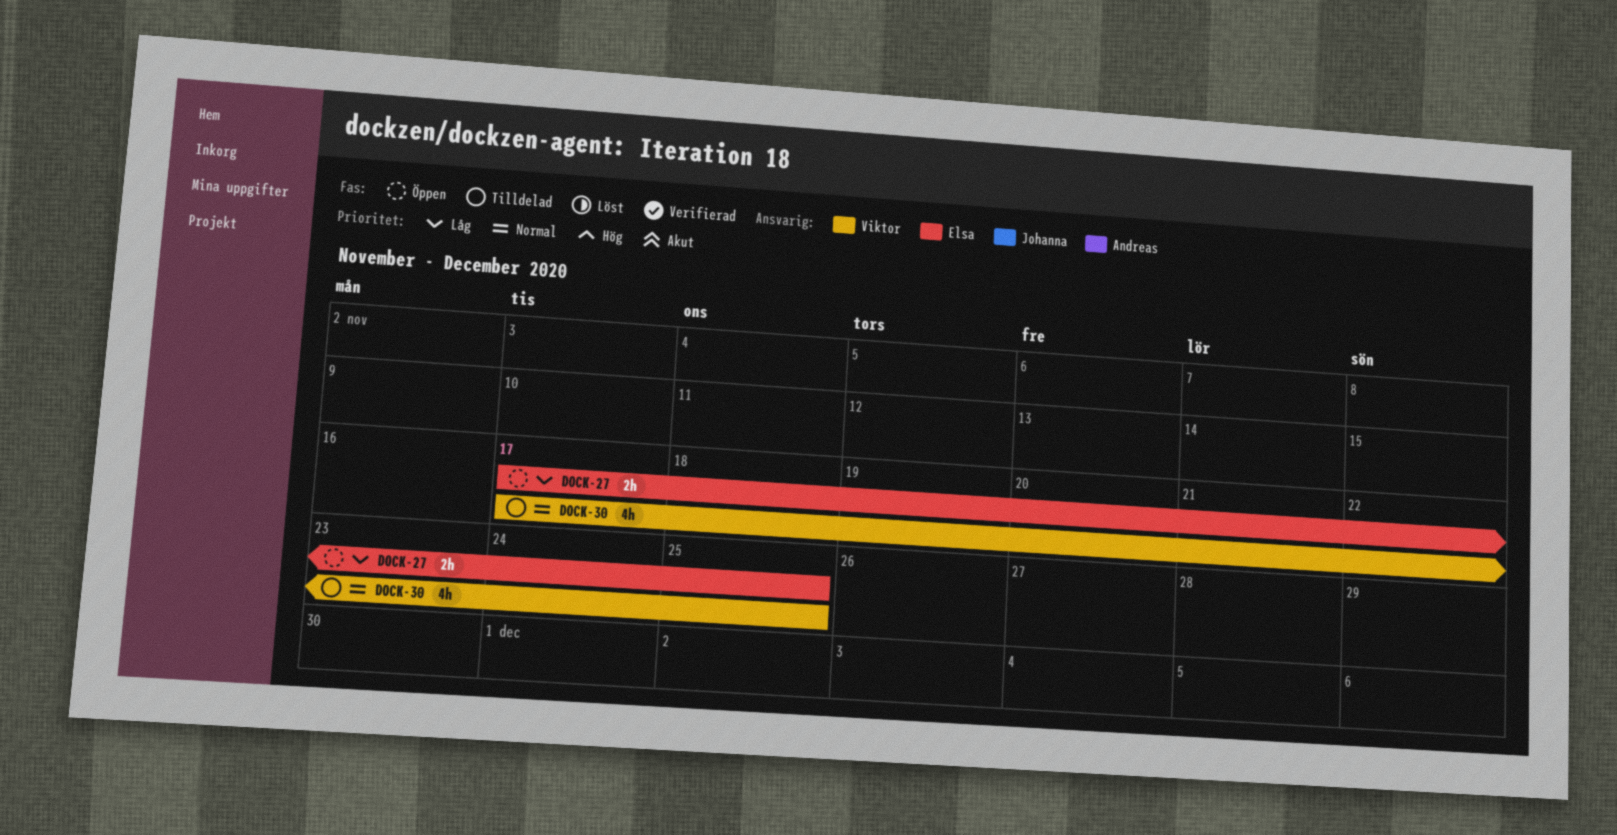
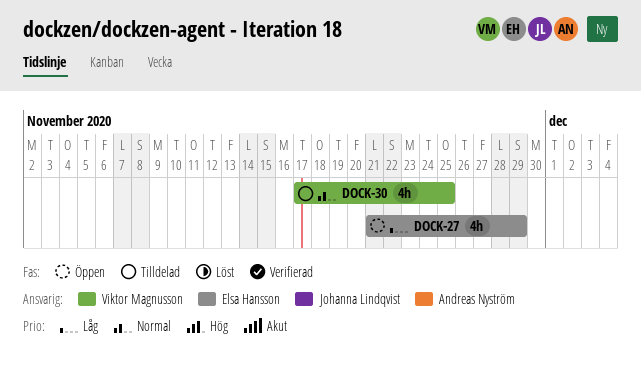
DOCK-27, estimate: 2h -> 4h
DOCK-27, start: Nov 17 -> Nov 21
DOCK-27, due: Nov 25 -> Nov 29

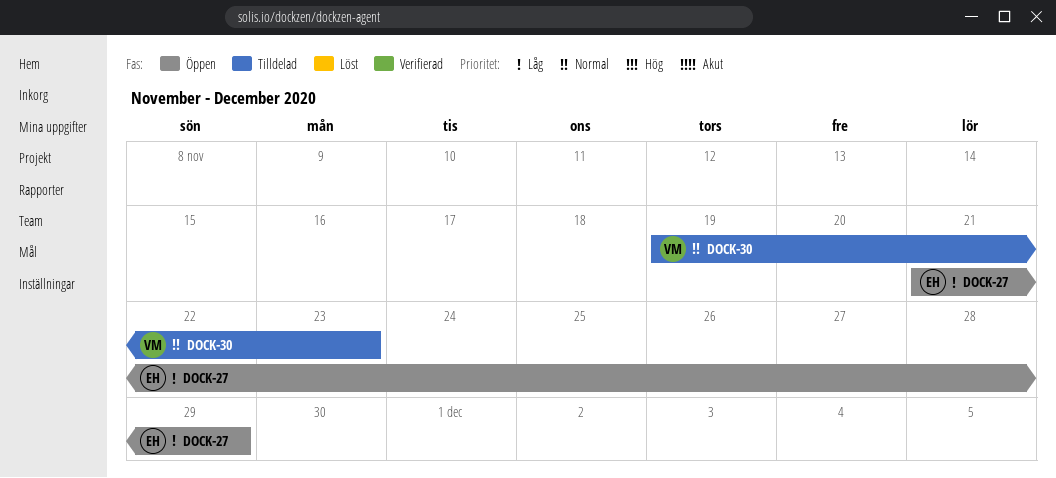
DOCK-30, start: Nov 17 -> Nov 19
DOCK-30, due: Nov 25 -> Nov 23

